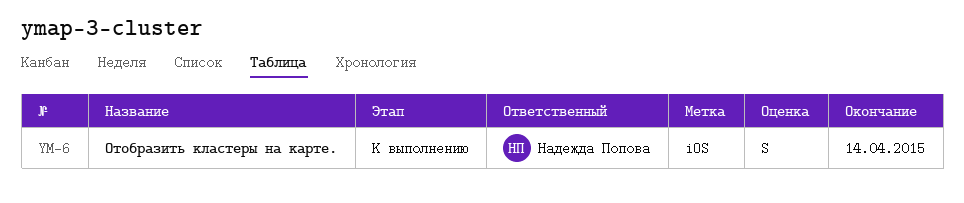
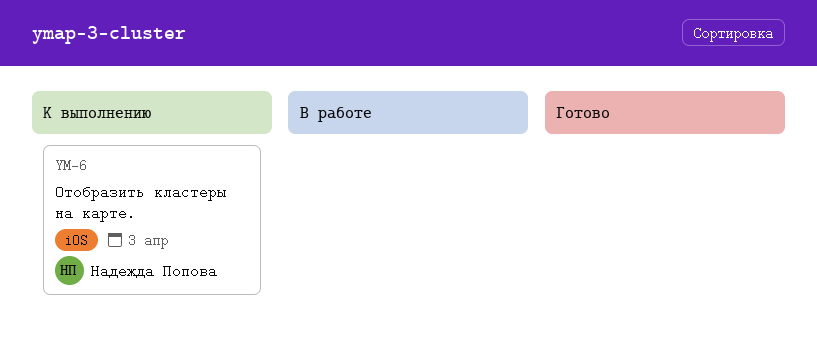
YM-6, due: Apr 14 -> Apr 3

